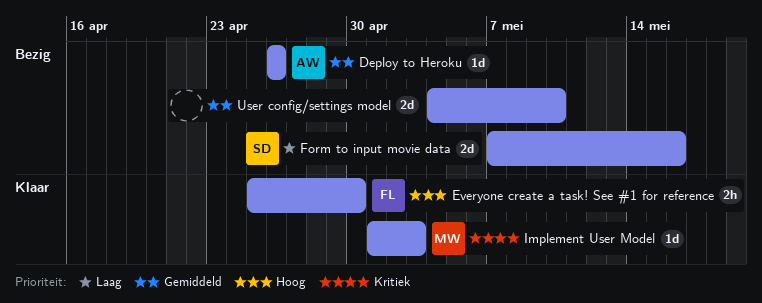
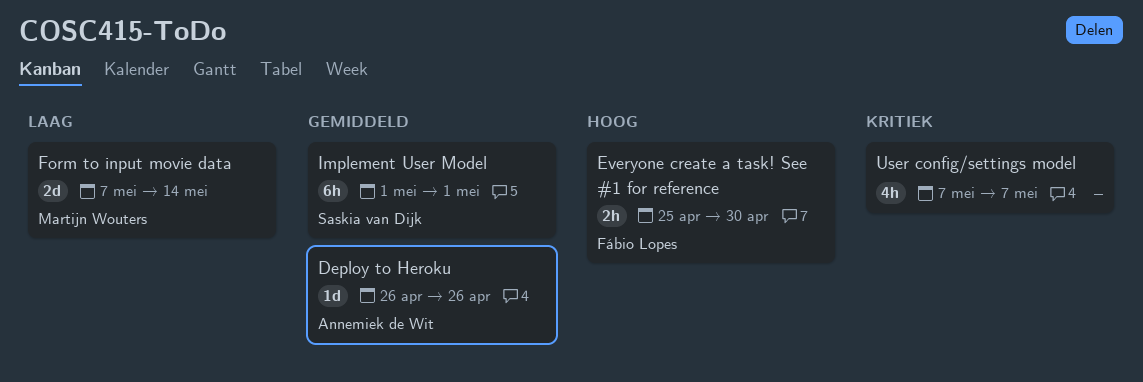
Form to input movie data, owner: Saskia van Dijk -> Martijn Wouters
Form to input movie data, due: May 16 -> May 14
Implement User Model, owner: Martijn Wouters -> Saskia van Dijk
Implement User Model, priority: Kritiek -> Gemiddeld
Implement User Model, estimate: 1d -> 6h
Implement User Model, due: May 3 -> May 1
User config/settings model, priority: Gemiddeld -> Kritiek
User config/settings model, estimate: 2d -> 4h
User config/settings model, start: May 4 -> May 7
User config/settings model, due: May 10 -> May 7

